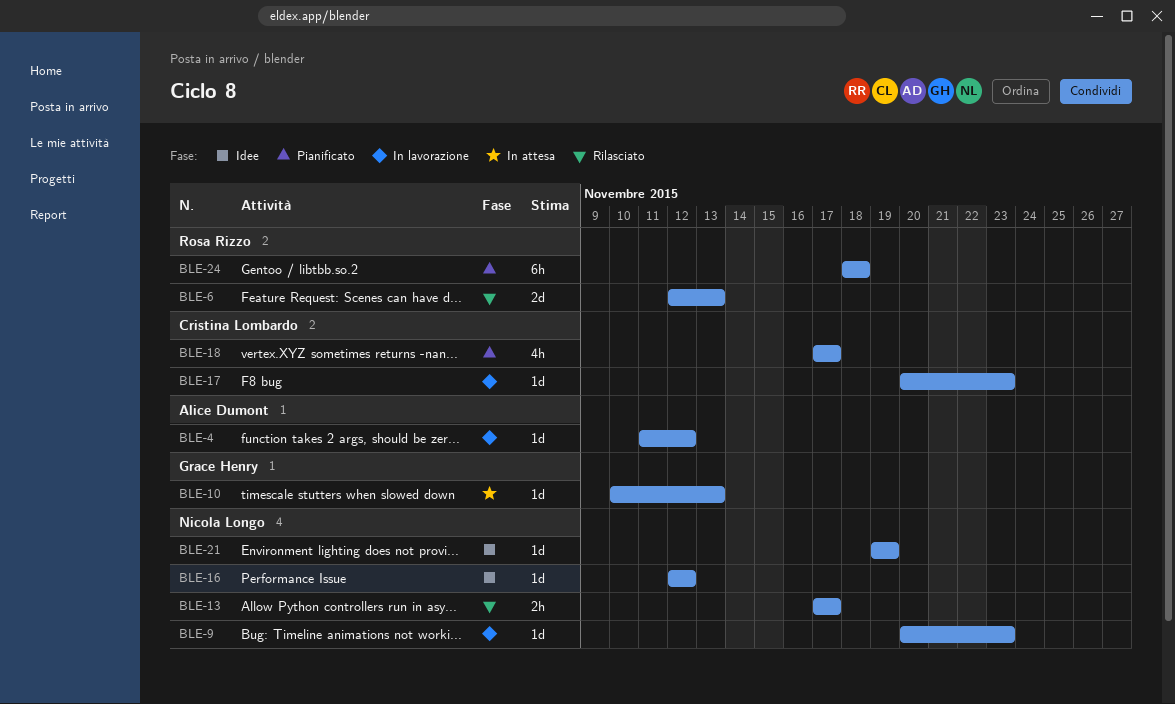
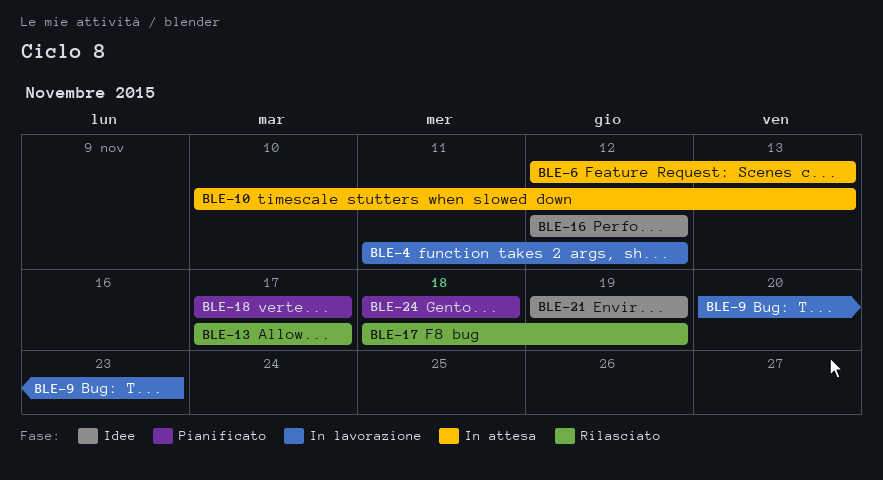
BLE-6, status: Rilasciato -> In attesa
BLE-17, status: In lavorazione -> Rilasciato
BLE-17, start: Nov 20 -> Nov 18
BLE-17, due: Nov 23 -> Nov 19

